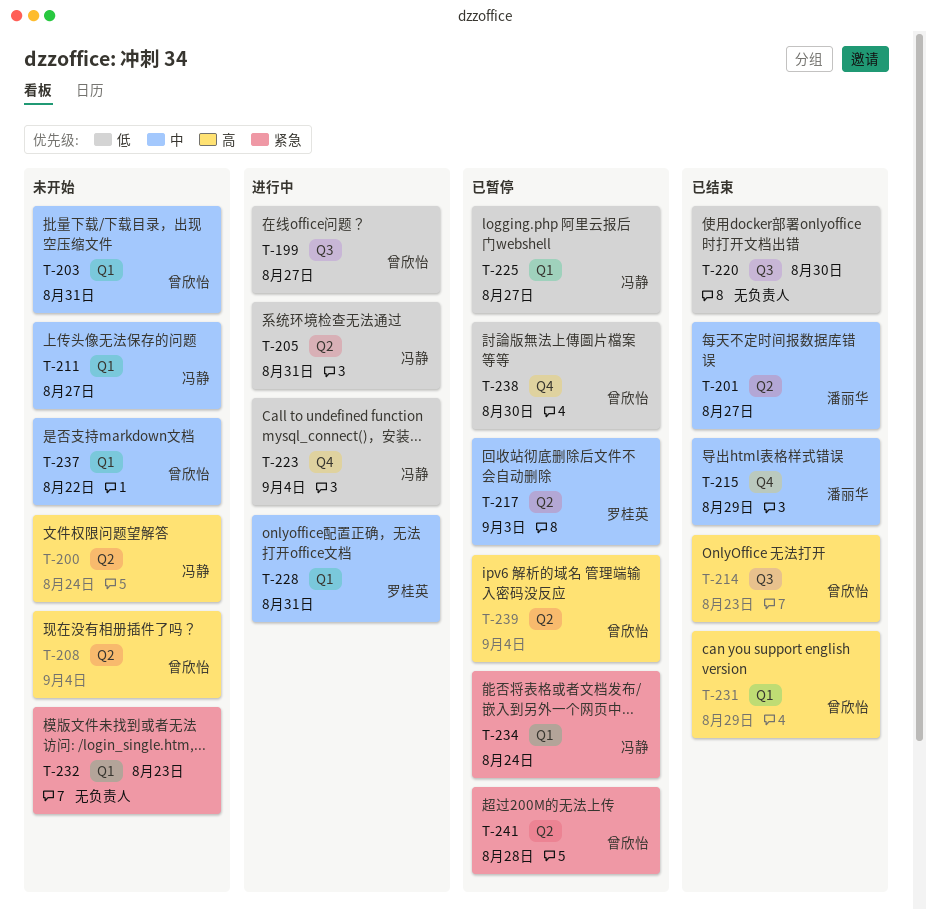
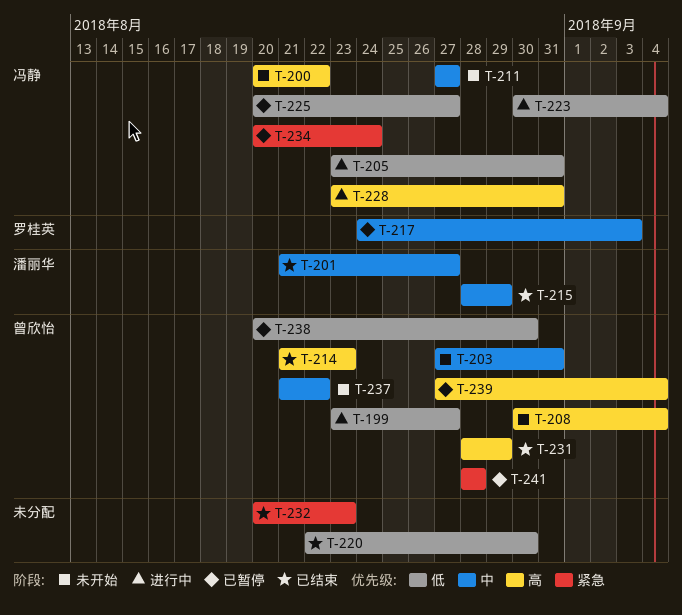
T-200, due: Aug 24 -> Aug 22
T-228, owner: 罗桂英 -> 冯静
T-228, priority: 中 -> 高
T-232, status: 未开始 -> 已结束

